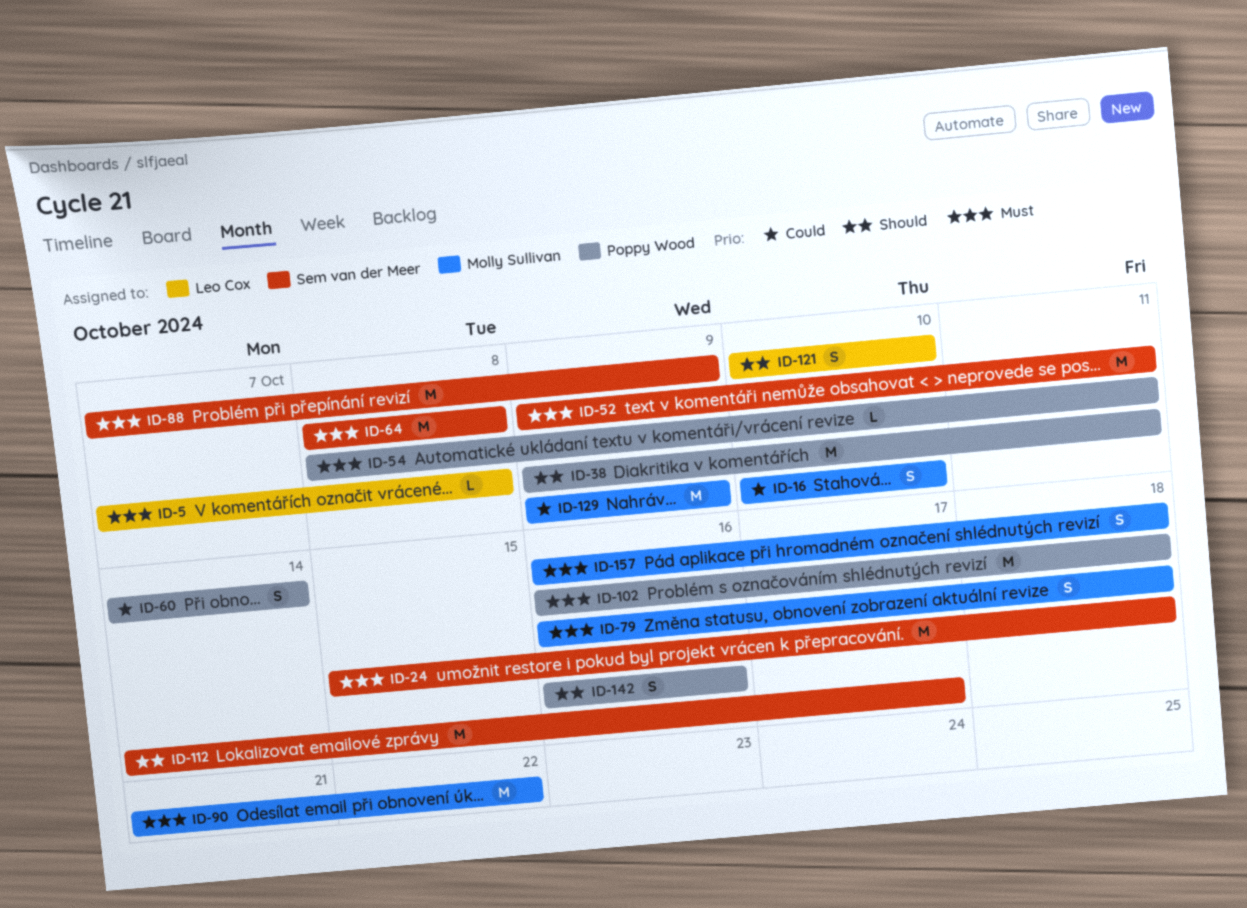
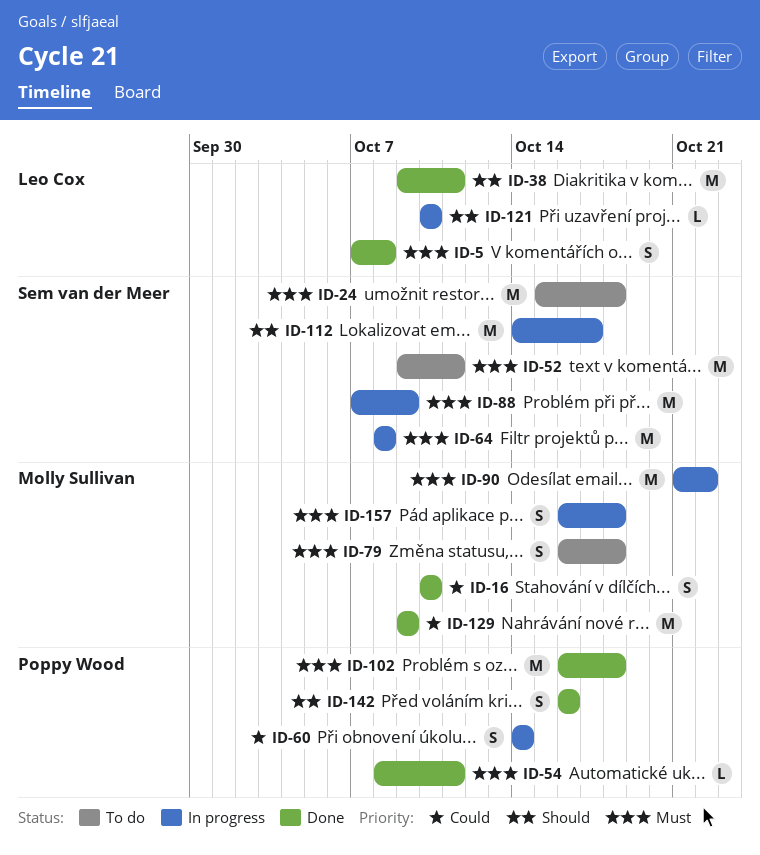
ID-5, estimate: L -> S
ID-38, owner: Poppy Wood -> Leo Cox
ID-121, estimate: S -> L

